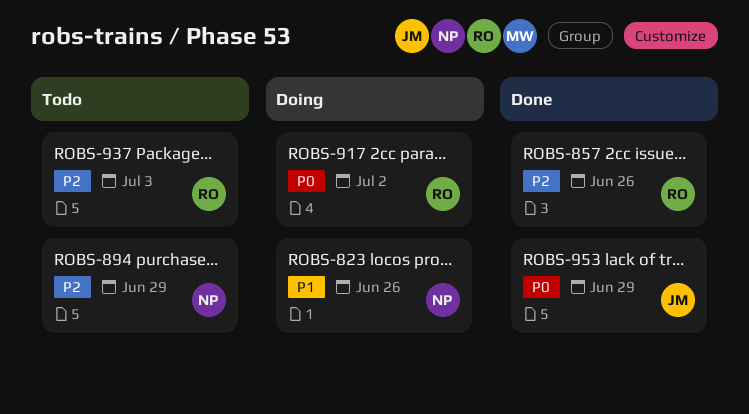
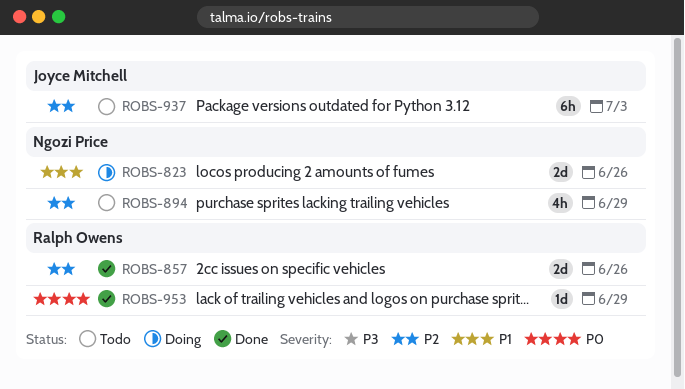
ROBS-917: present -> none
ROBS-937, owner: Ralph Owens -> Joyce Mitchell
ROBS-953, owner: Joyce Mitchell -> Ralph Owens

